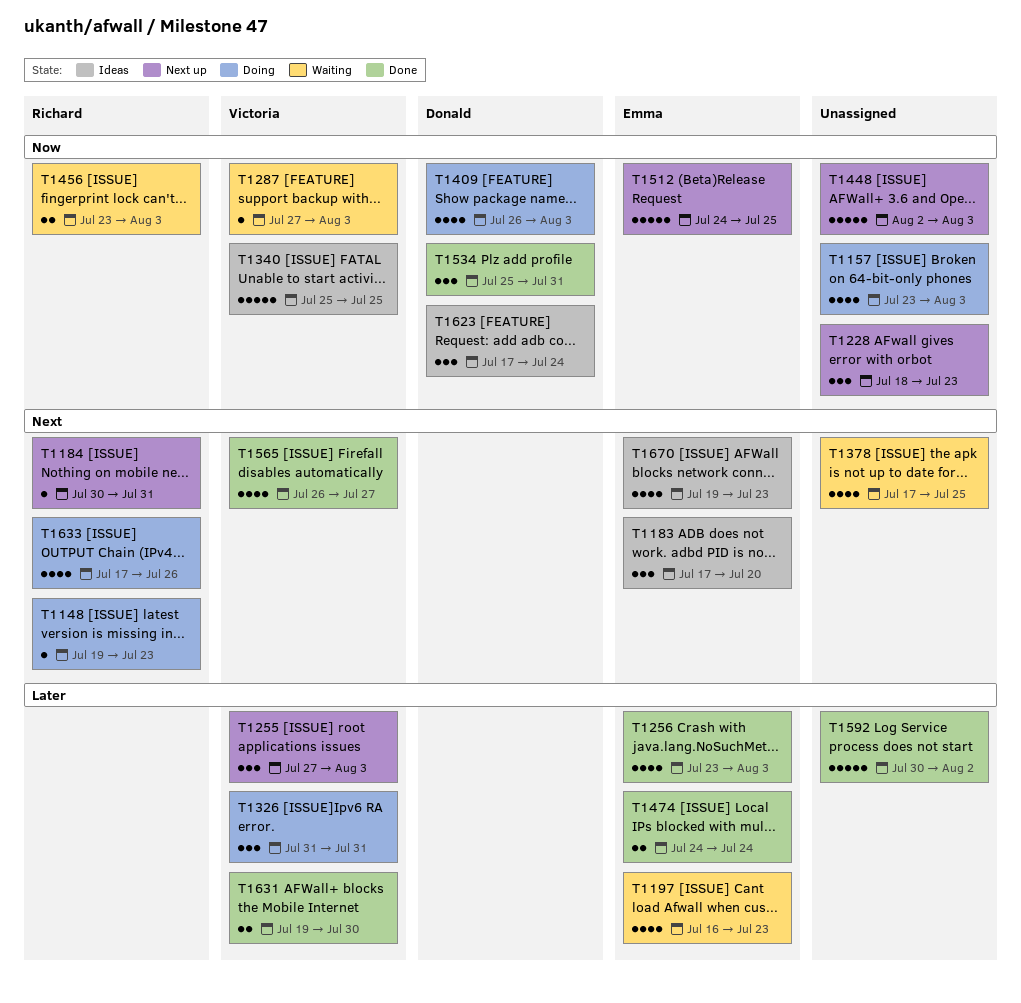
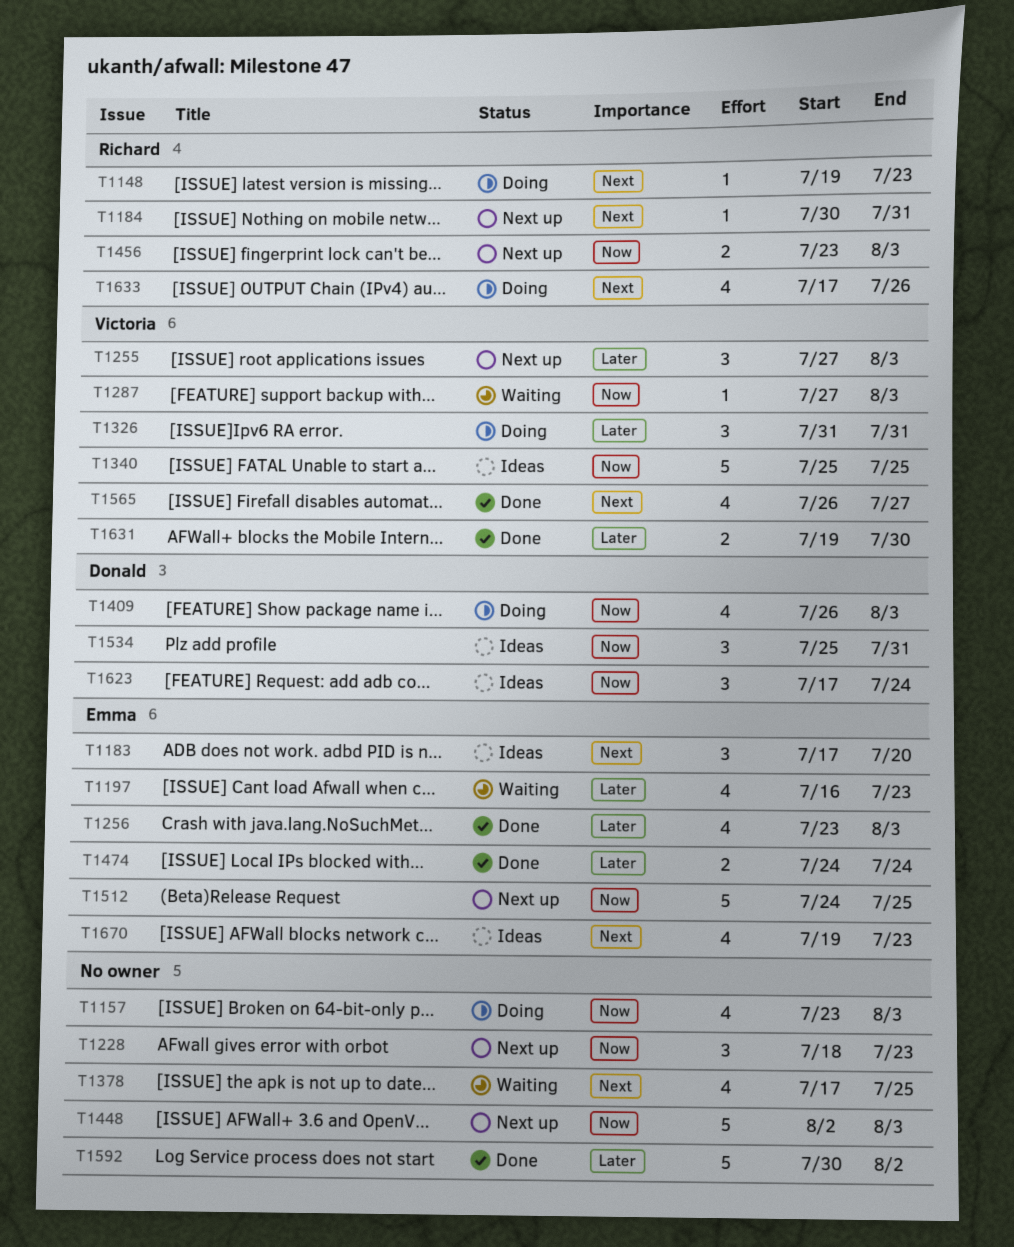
T1456, status: Waiting -> Next up
T1534, status: Done -> Ideas

